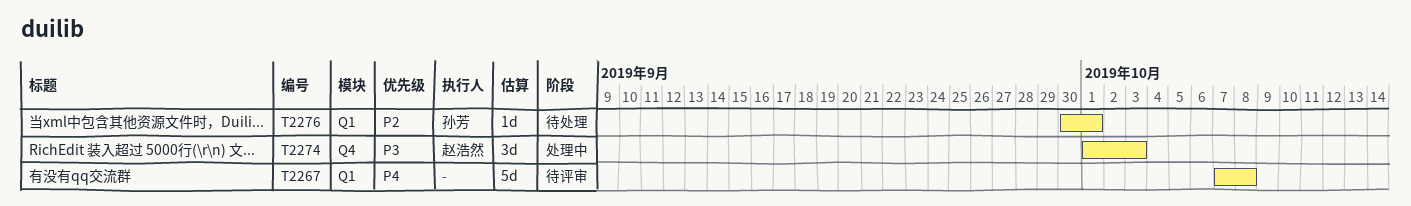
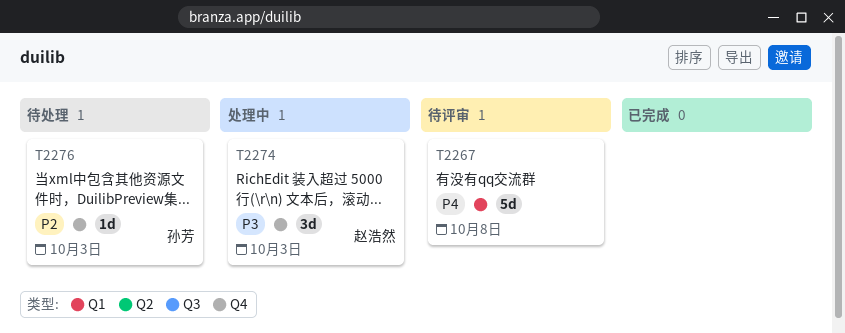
T2276, label: Q1 -> Q4
T2276, due: Oct 1 -> Oct 3

